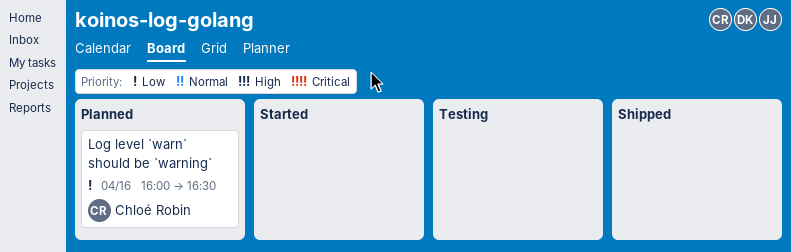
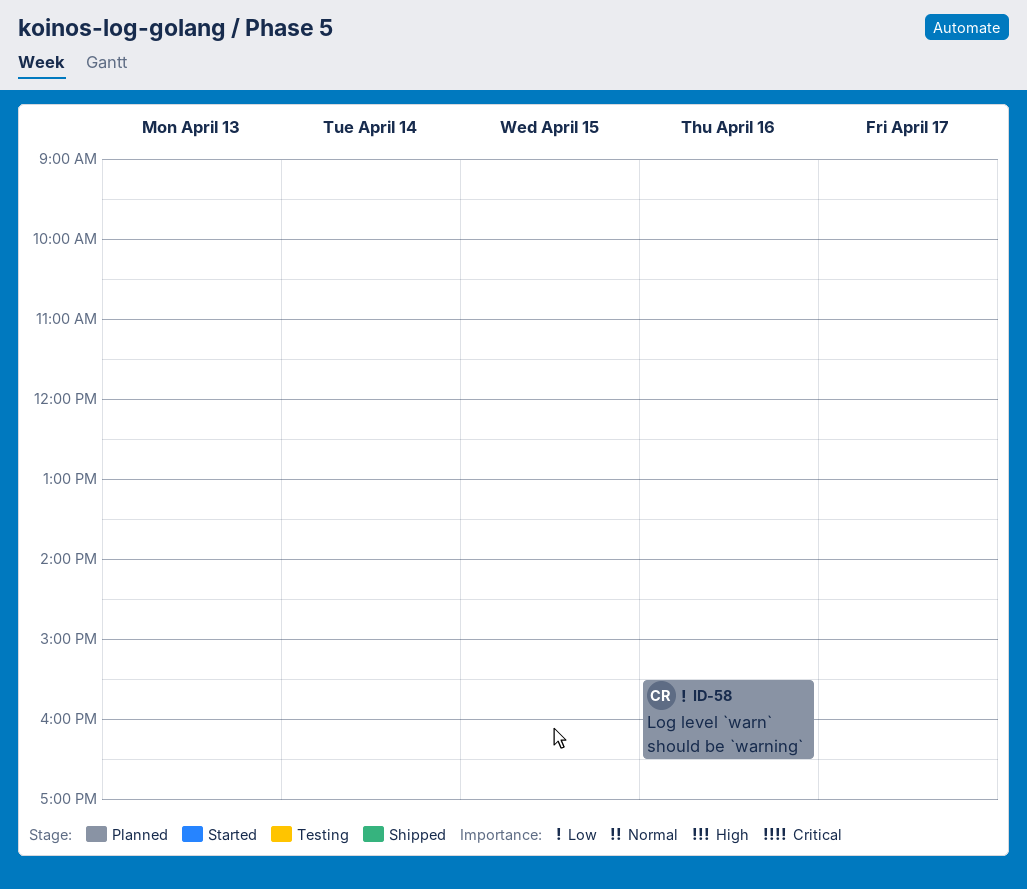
Log level `warn` should be `warning`, begins: 16:00 -> 15:30

